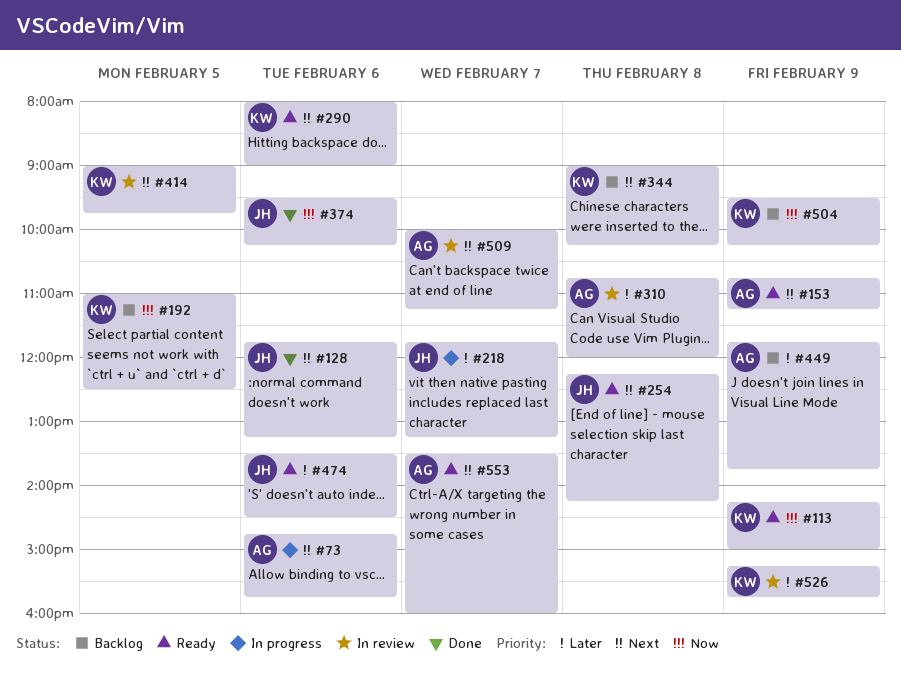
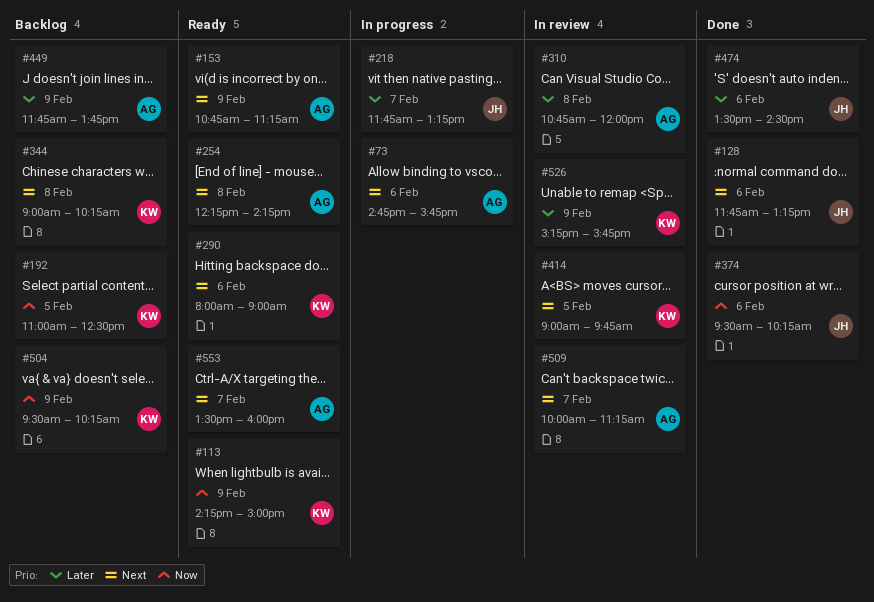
#254, owner: JH -> AG
#474, status: Ready -> Done

